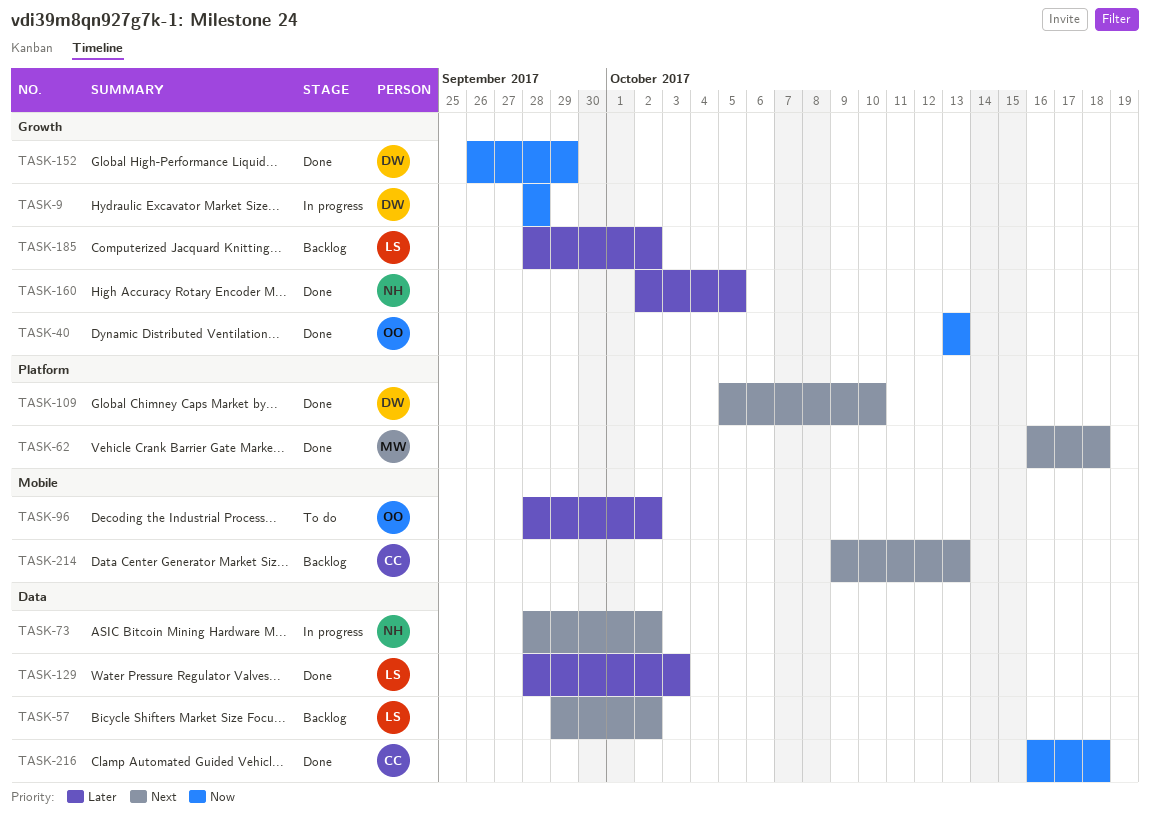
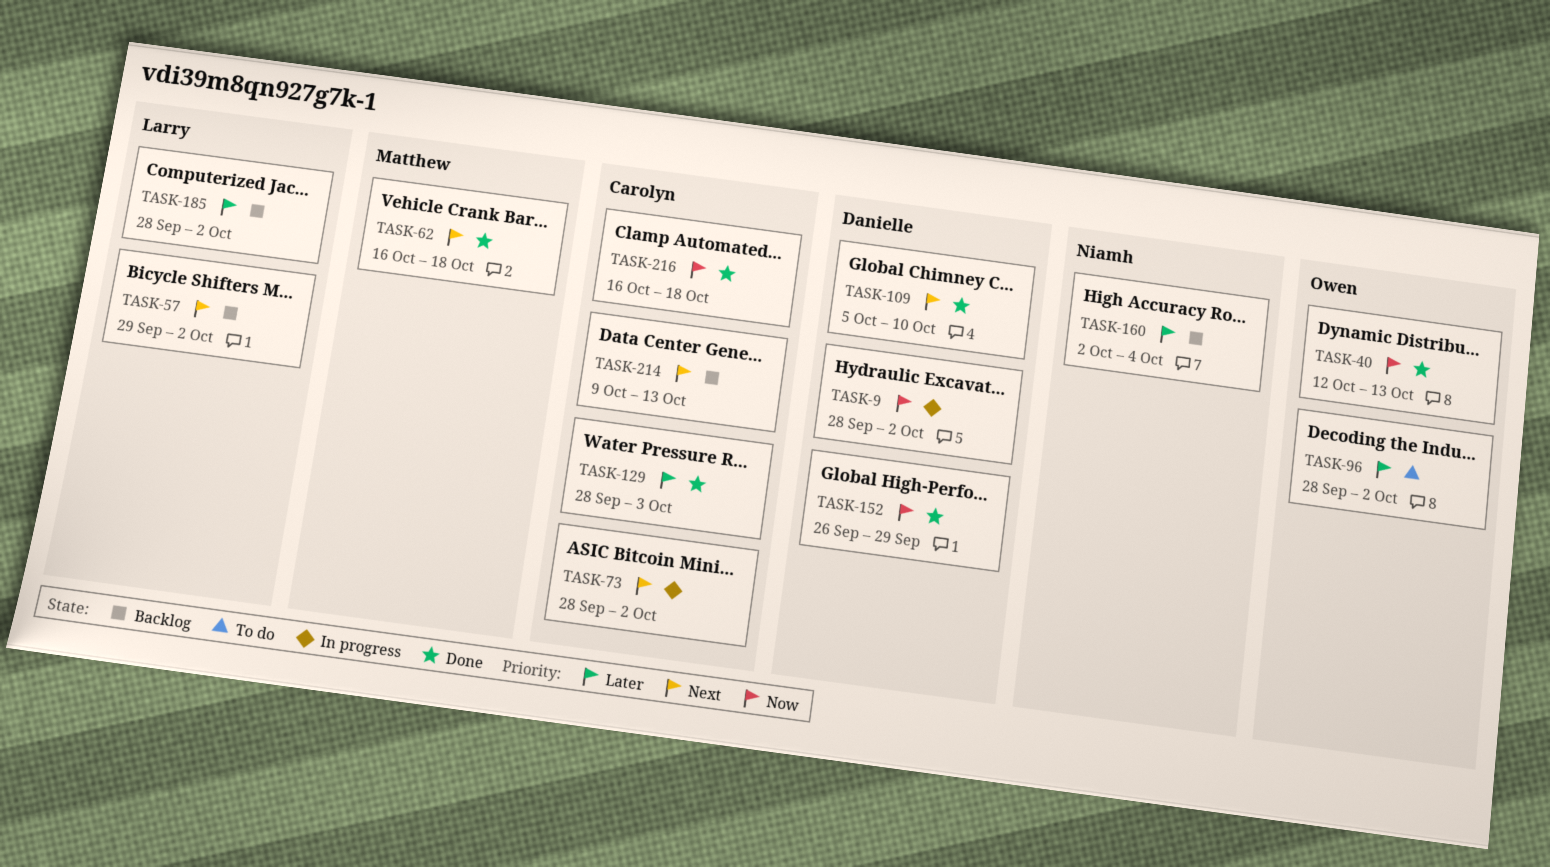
TASK-9, due: Sep 28 -> Oct 2
TASK-40, start: Oct 13 -> Oct 12
TASK-73, owner: Niamh -> Carolyn
TASK-129, owner: Larry -> Carolyn
TASK-160, status: Done -> Backlog
TASK-160, due: Oct 5 -> Oct 4

